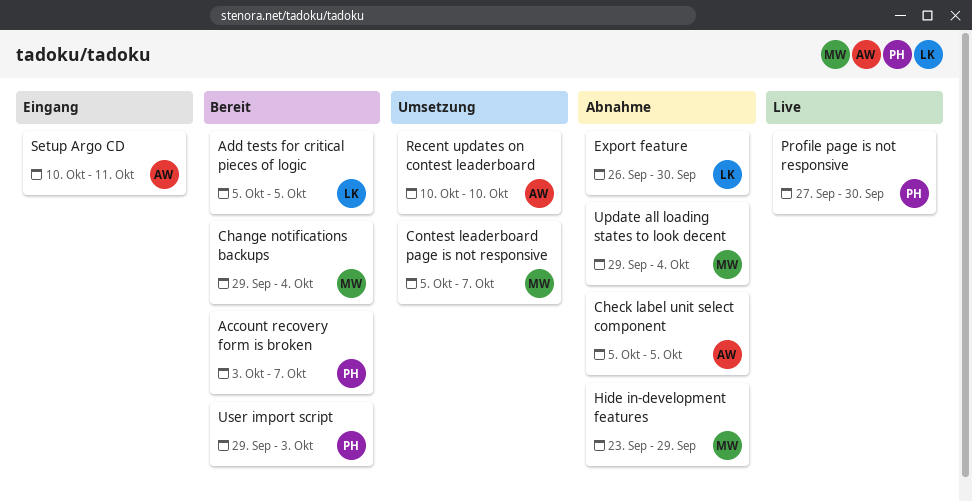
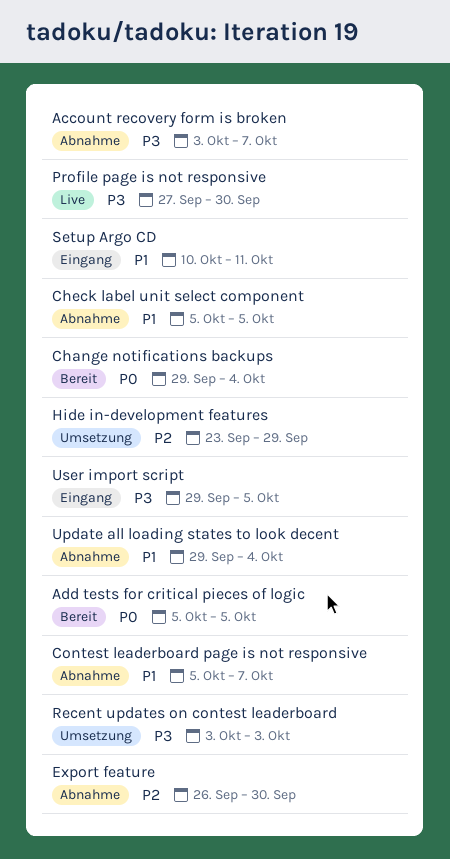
Account recovery form is broken, status: Bereit -> Abnahme
Contest leaderboard page is not responsive, status: Umsetzung -> Abnahme
Hide in-development features, status: Abnahme -> Umsetzung
Recent updates on contest leaderboard, start: Oct 10 -> Oct 3
Recent updates on contest leaderboard, due: Oct 10 -> Oct 3
User import script, status: Bereit -> Eingang
User import script, due: Oct 3 -> Oct 5

